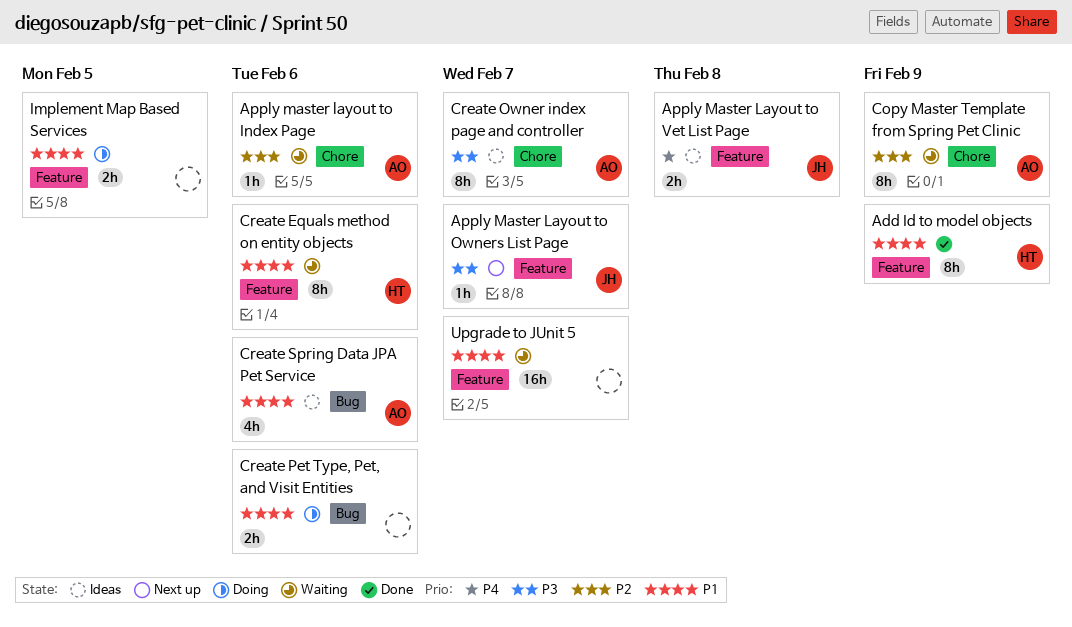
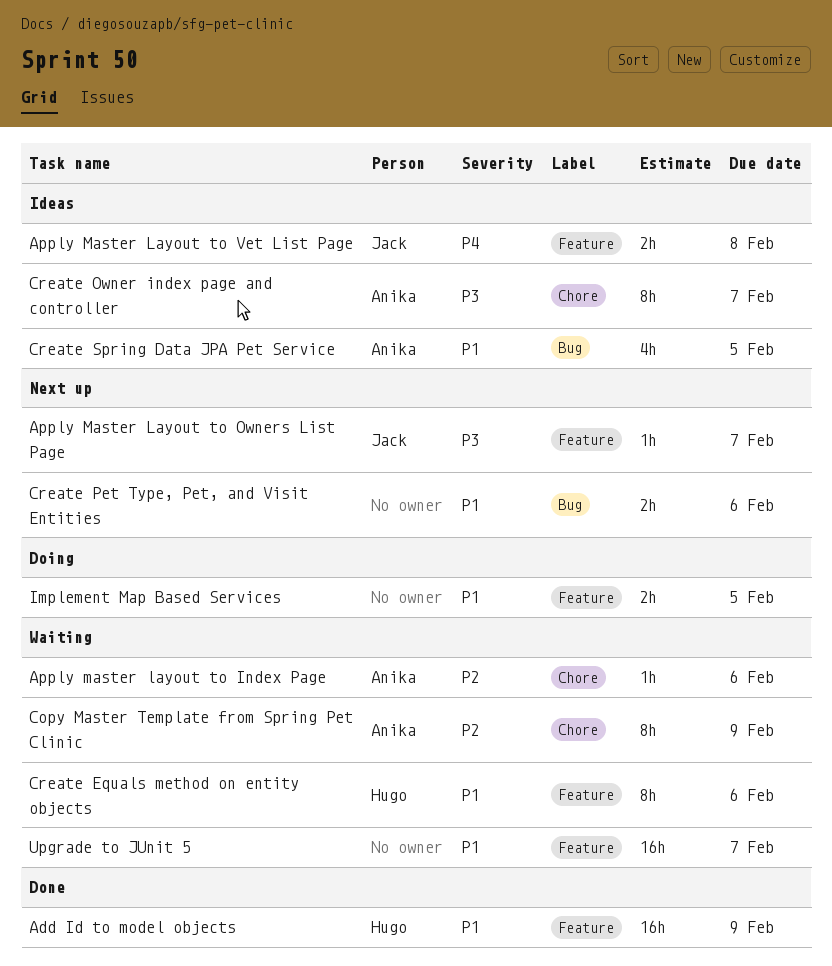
Add Id to model objects, estimate: 8h -> 16h
Create Pet Type, Pet, and Visit Entities, status: Doing -> Next up
Create Spring Data JPA Pet Service, due: Feb 6 -> Feb 5

